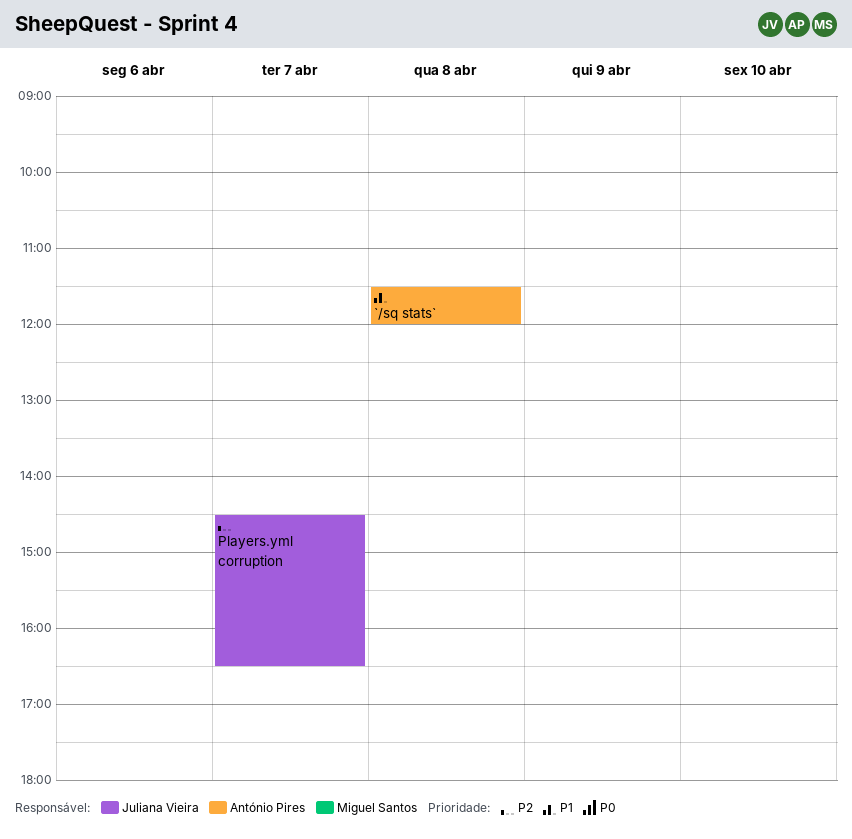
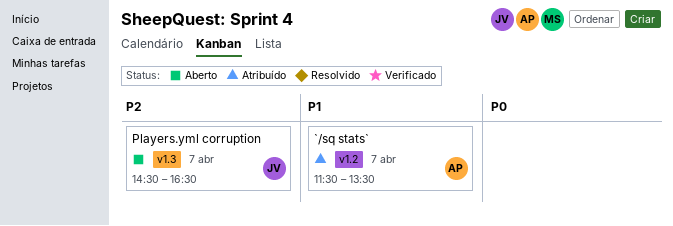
`/sq stats`, day: Apr 8 -> Apr 7
`/sq stats`, ends: 12:00 -> 13:30

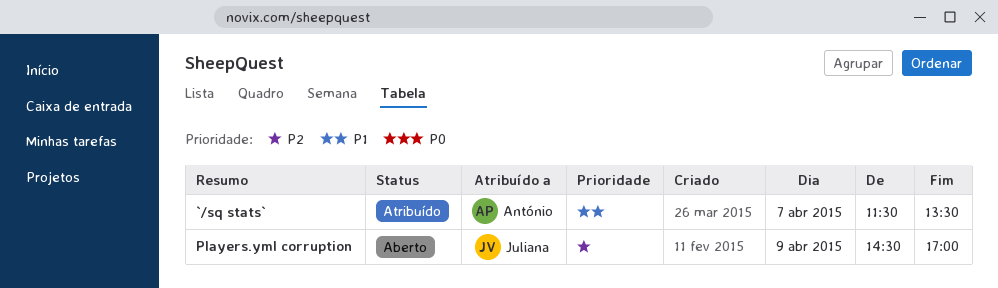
Players.yml corruption, day: Apr 7 -> Apr 9
Players.yml corruption, ends: 16:30 -> 17:00

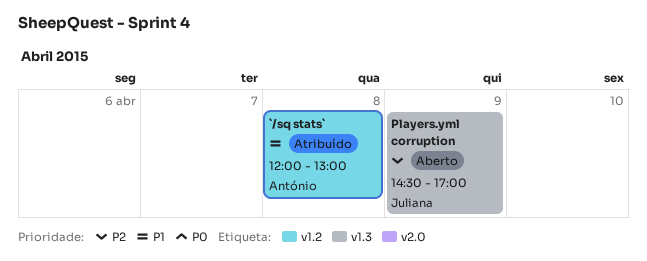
`/sq stats`, day: Apr 7 -> Apr 8
`/sq stats`, begins: 11:30 -> 12:00
`/sq stats`, ends: 13:30 -> 13:00

